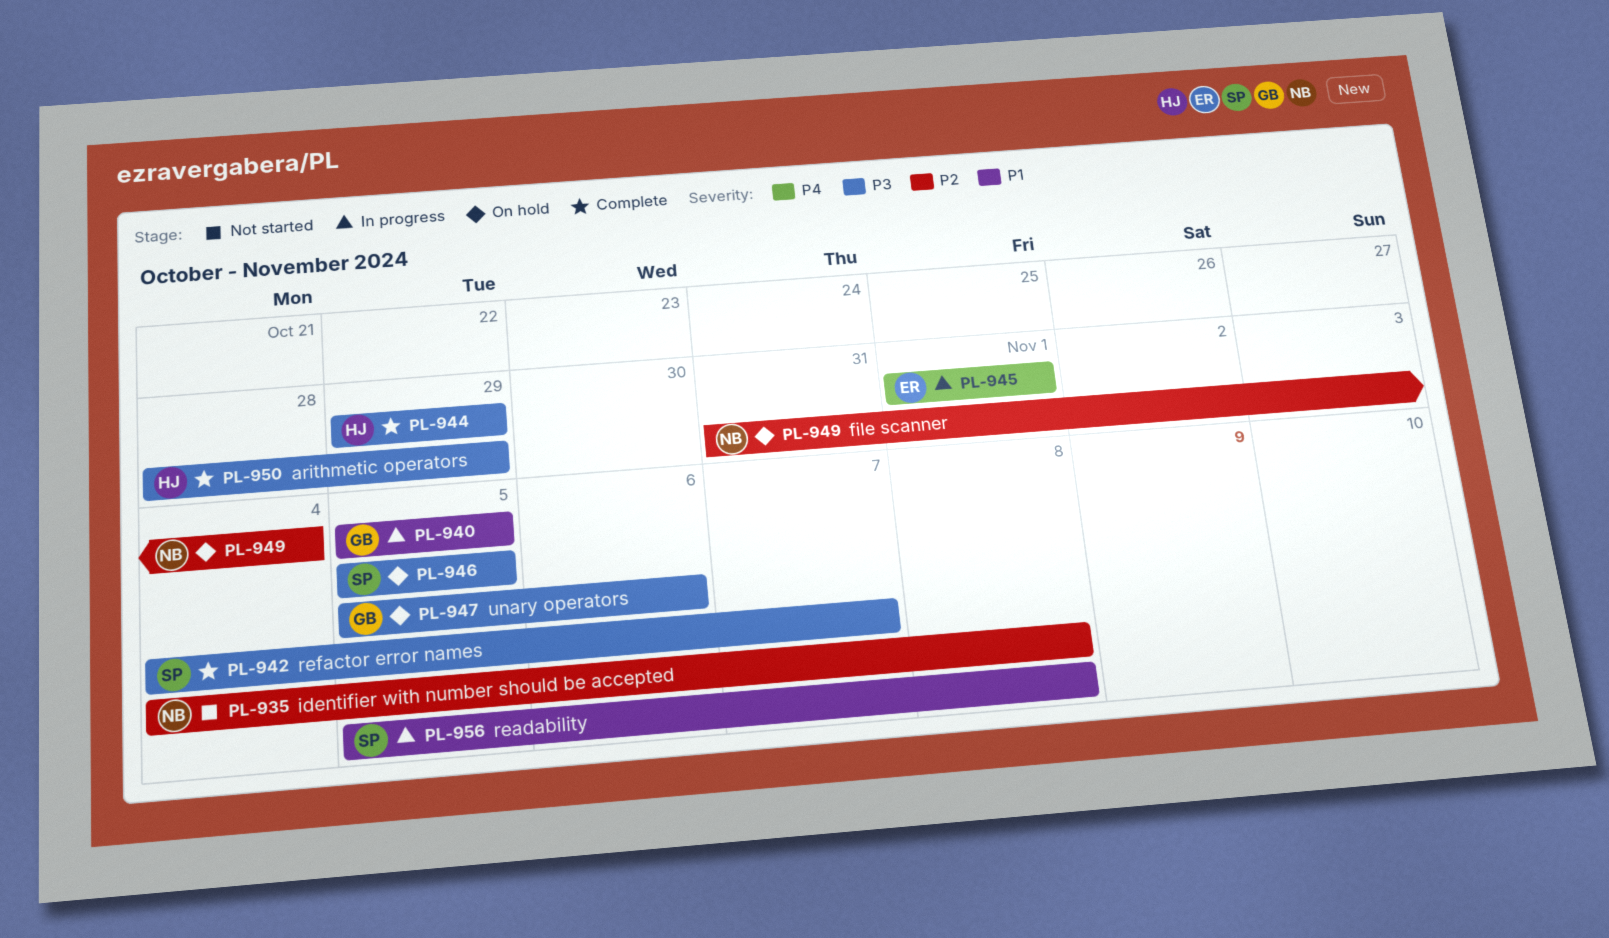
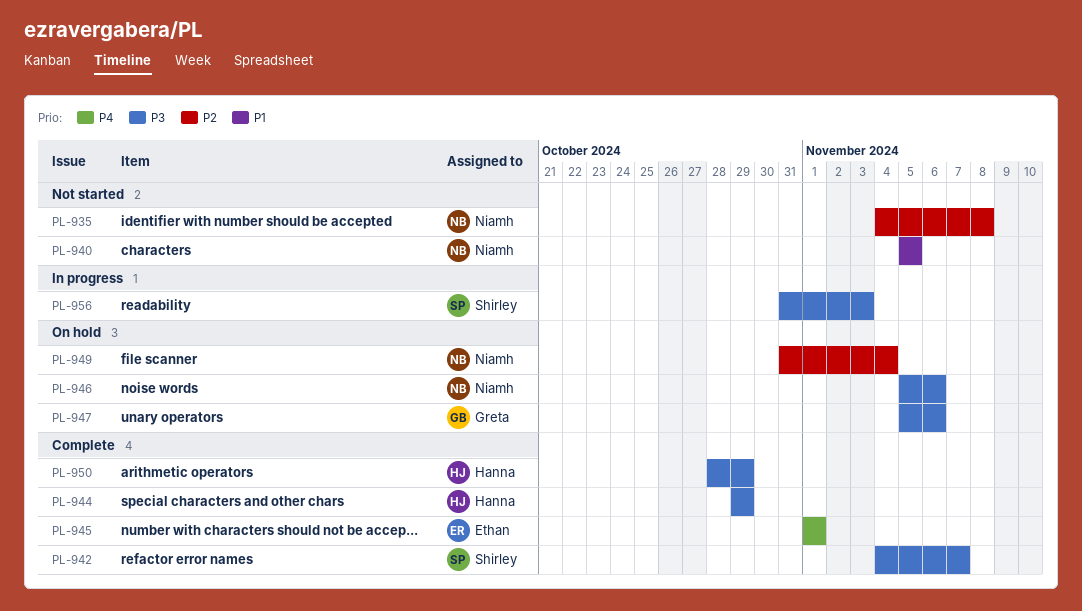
PL-940, status: In progress -> Not started
PL-940, owner: Greta -> Niamh
PL-945, status: In progress -> Complete
PL-946, owner: Shirley -> Niamh
PL-946, due: Nov 5 -> Nov 6
PL-956, priority: P1 -> P3
PL-956, start: Nov 5 -> Oct 31
PL-956, due: Nov 8 -> Nov 3

